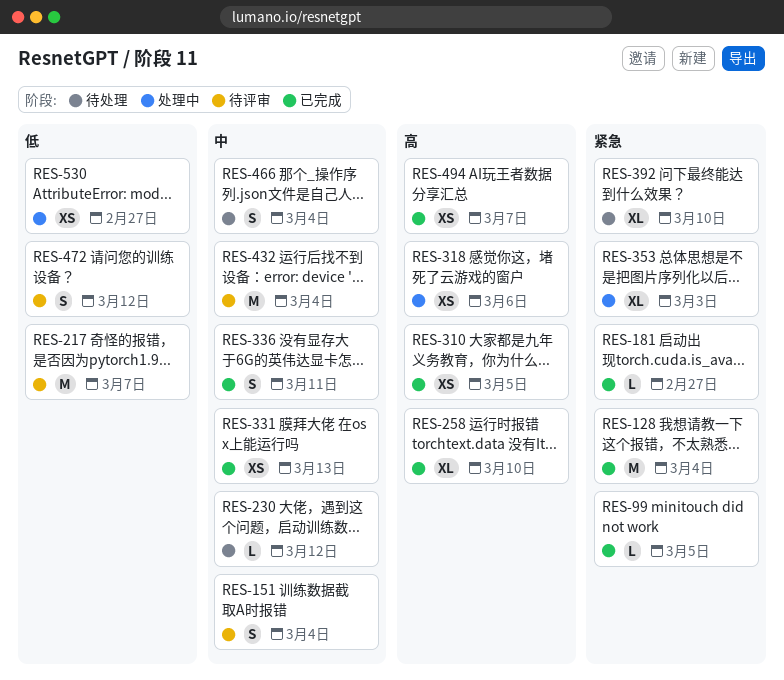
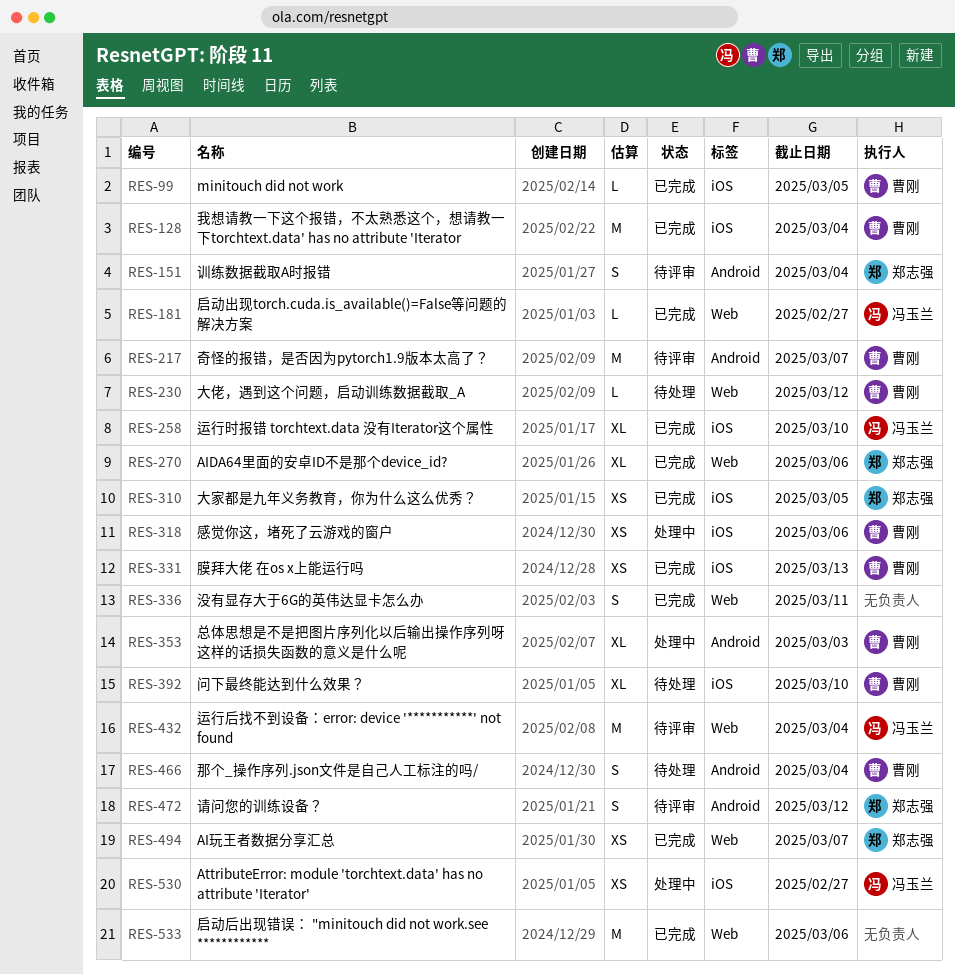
RES-270: none -> present
RES-533: none -> present

